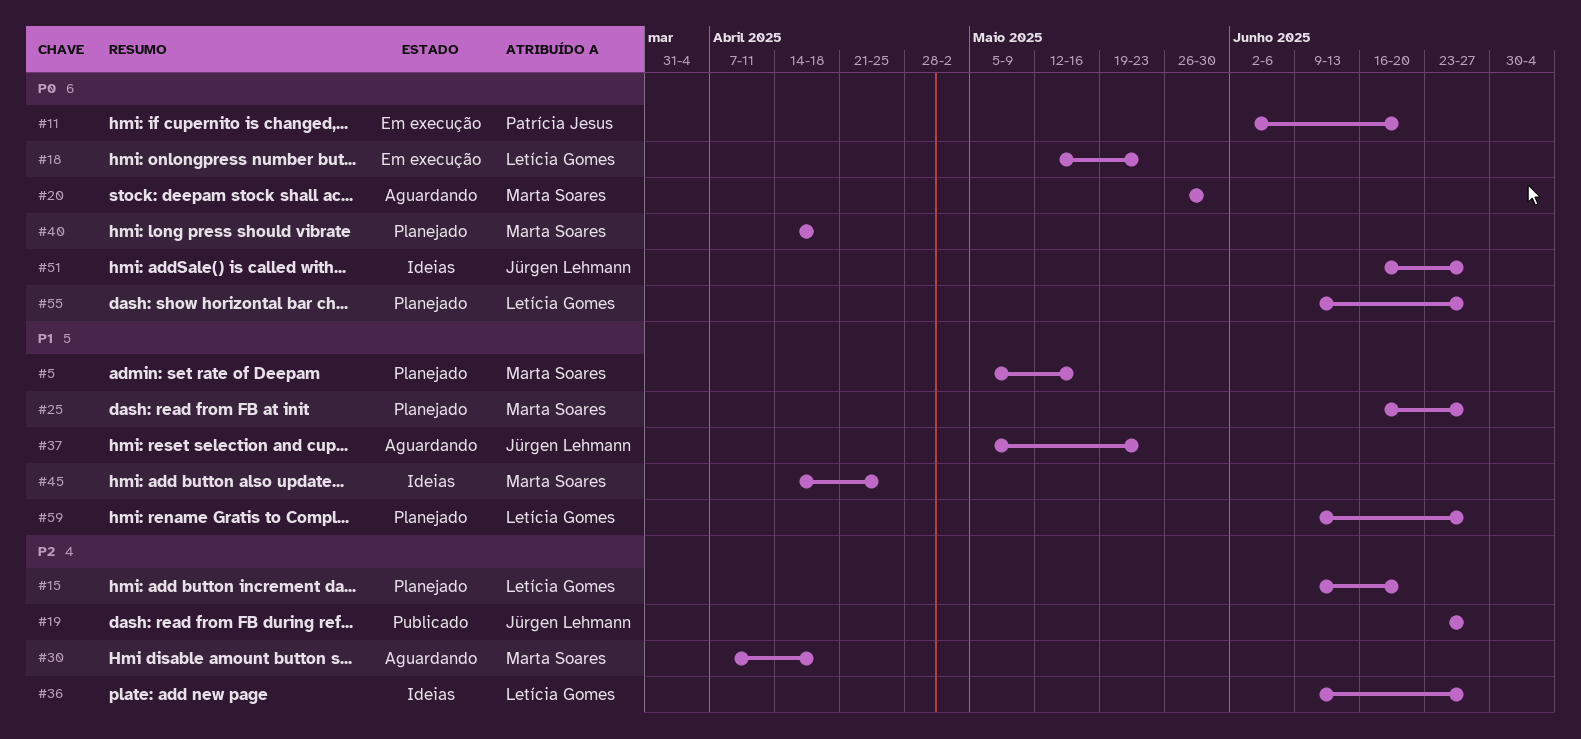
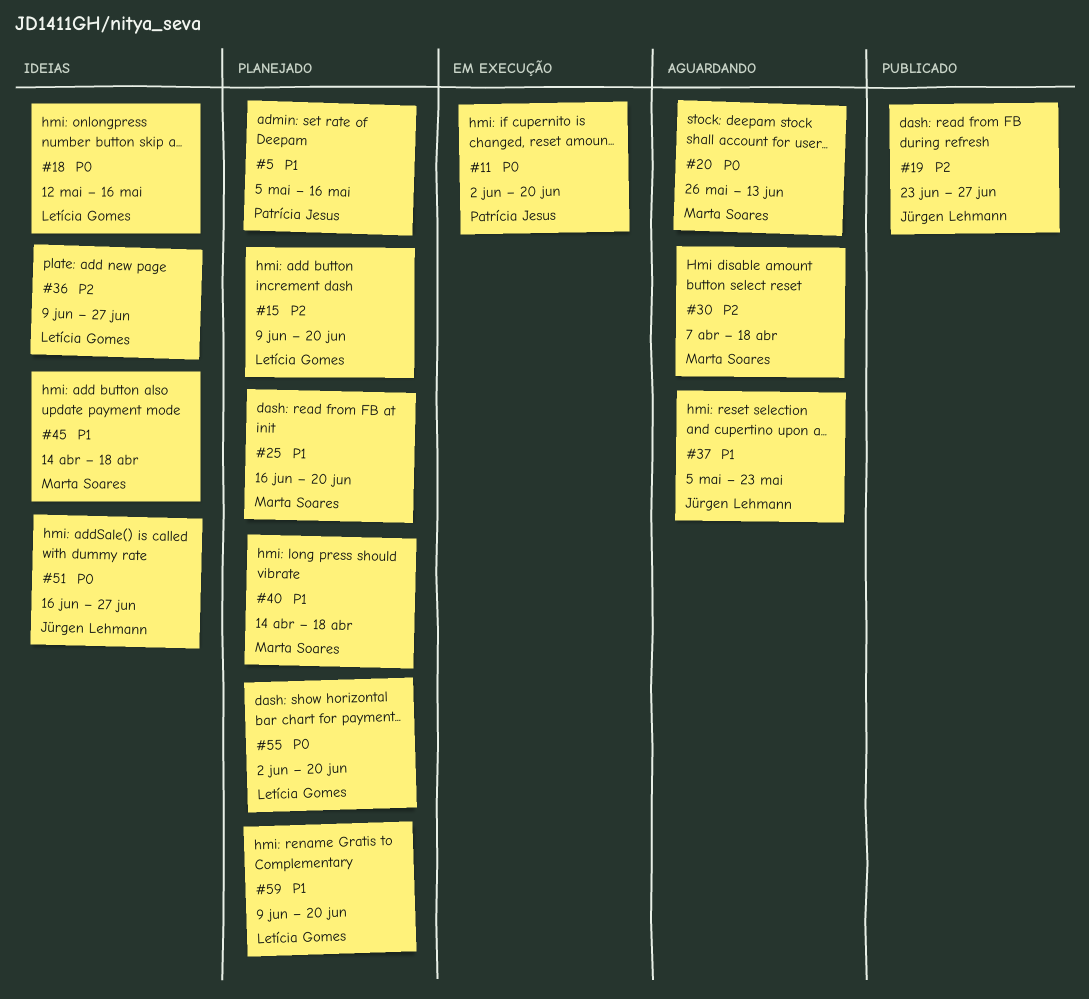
#5, owner: Marta Soares -> Patrícia Jesus
#18, status: Em execução -> Ideias
#18, due: May 23 -> May 16
#20, due: May 30 -> Jun 13
#25, due: Jun 27 -> Jun 20
#40, priority: P0 -> P1
#45, due: Apr 25 -> Apr 18
#55, start: Jun 9 -> Jun 2
#55, due: Jun 27 -> Jun 20
#59, due: Jun 27 -> Jun 20

